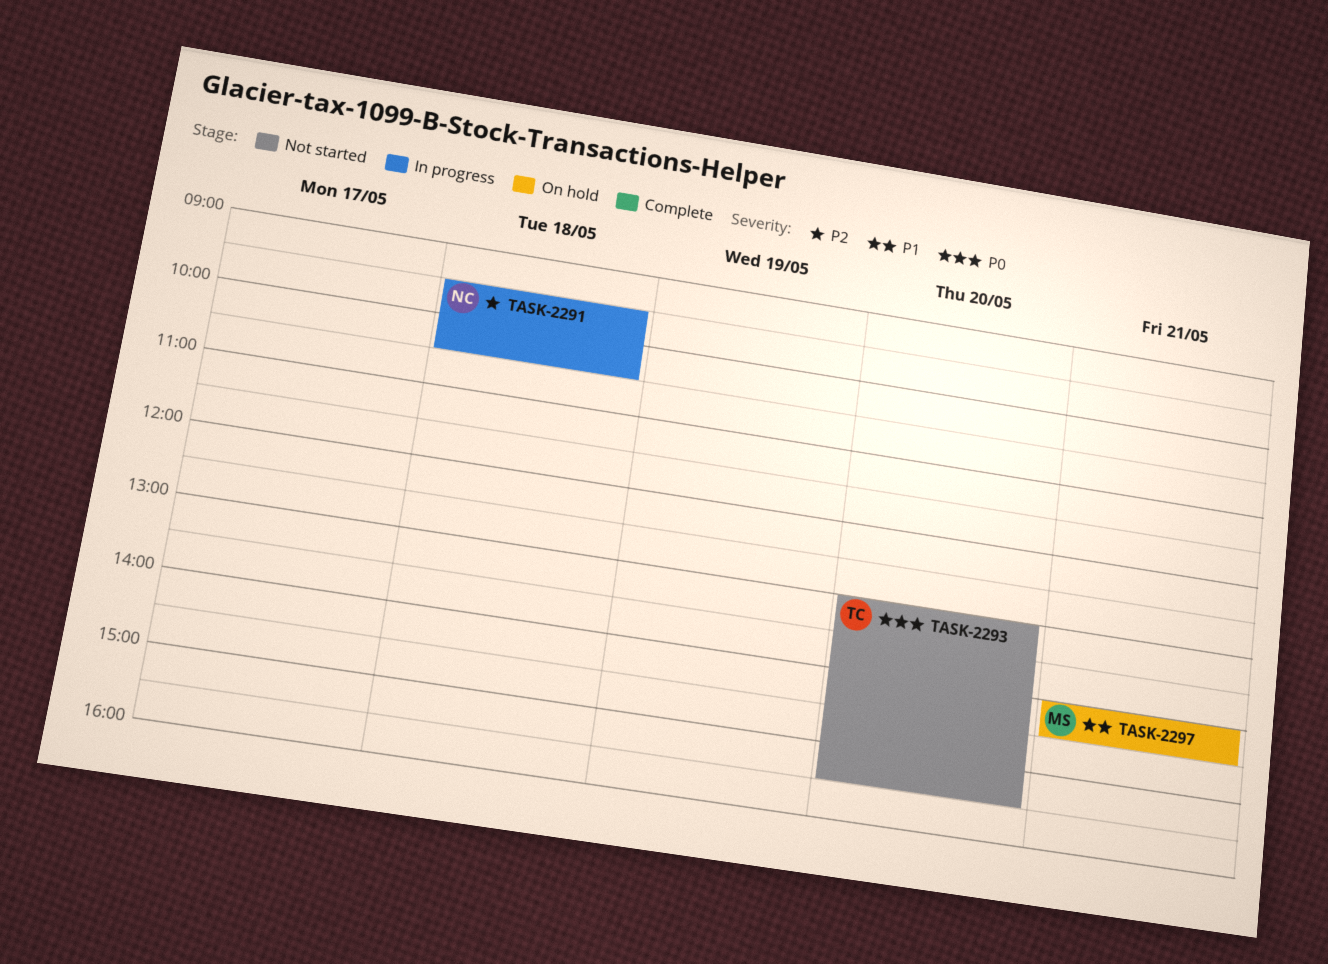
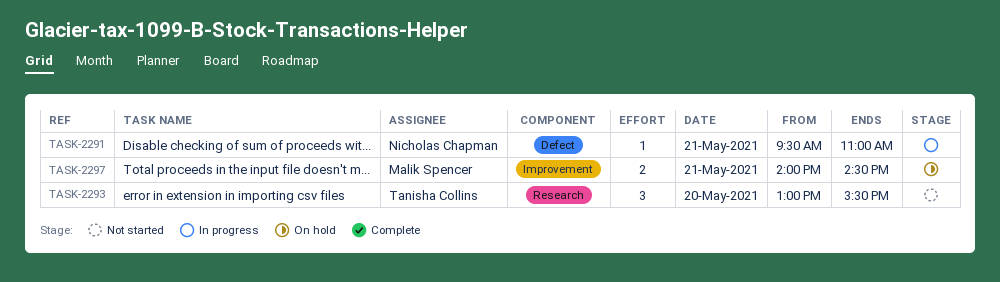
TASK-2291, day: May 18 -> May 21
TASK-2291, ends: 10:30 -> 11:00

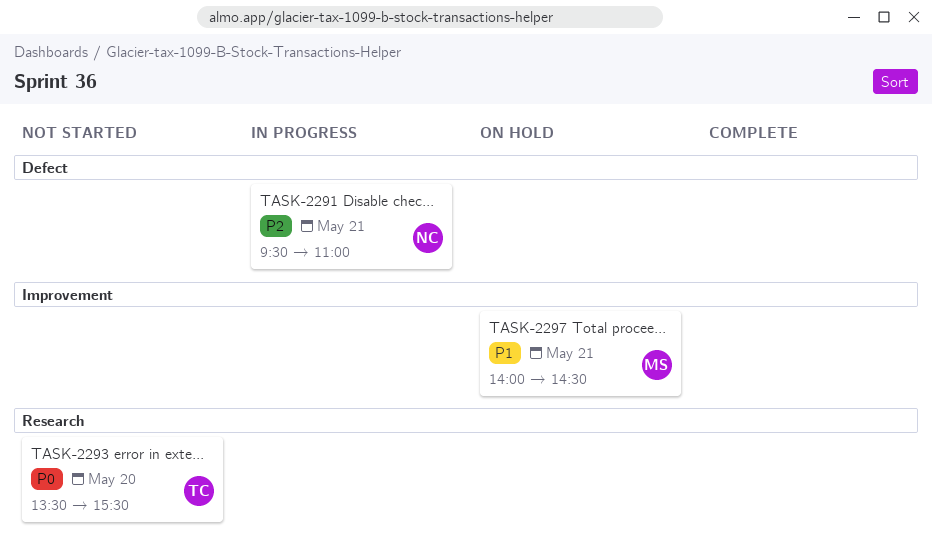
TASK-2293, begins: 13:00 -> 13:30

